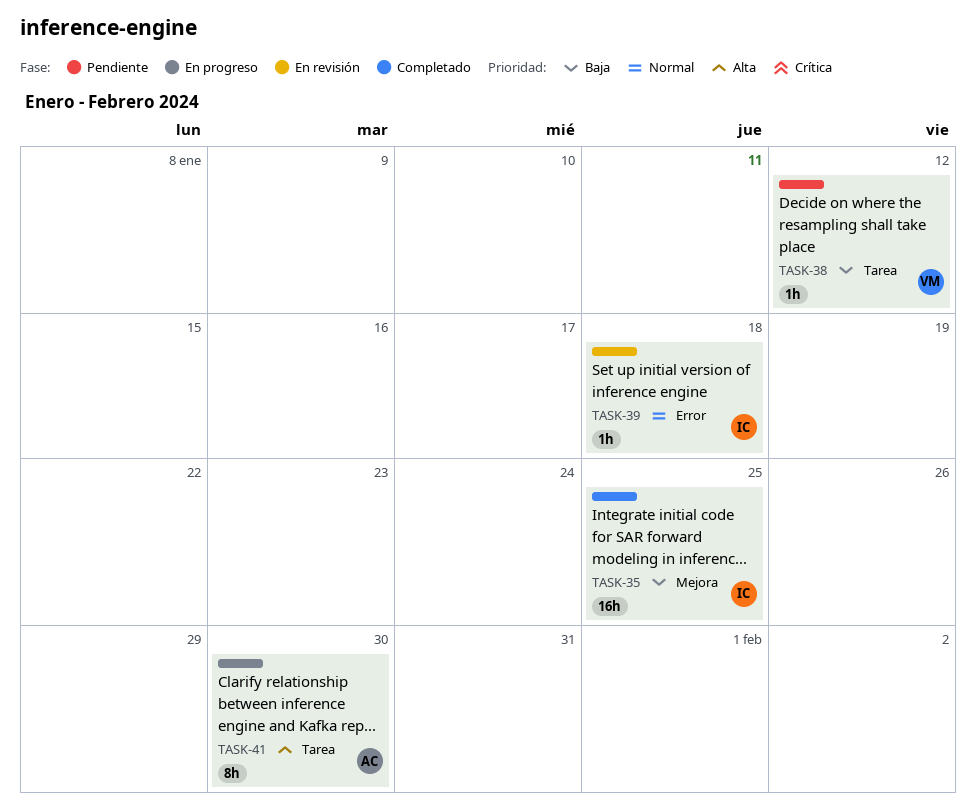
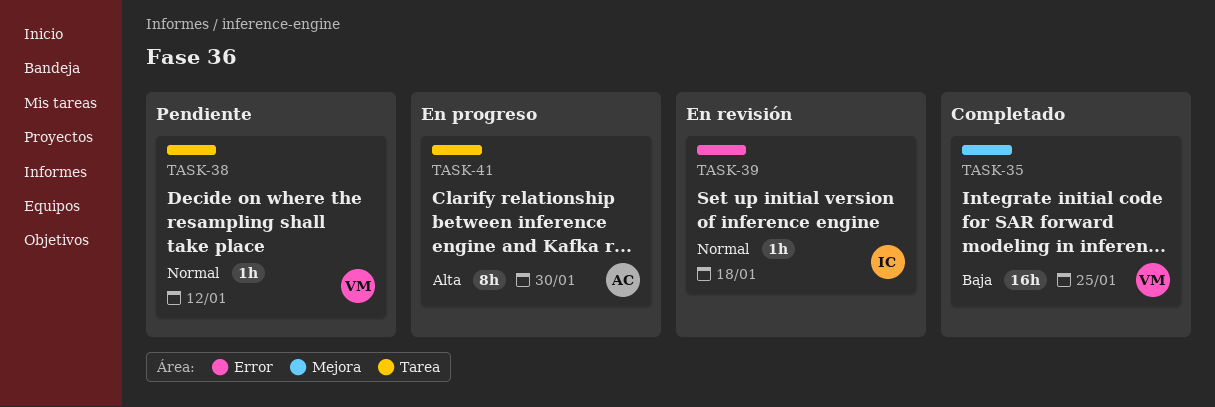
TASK-35, owner: IC -> VM
TASK-38, priority: Baja -> Normal

